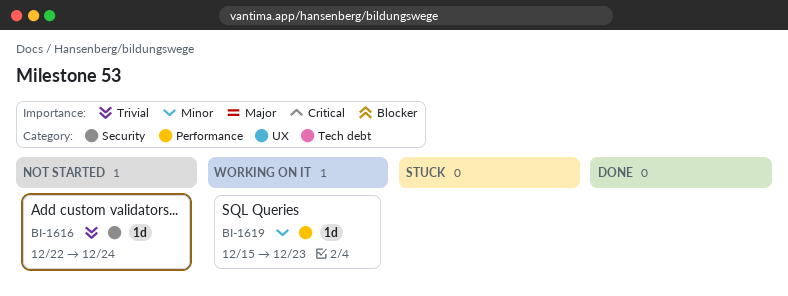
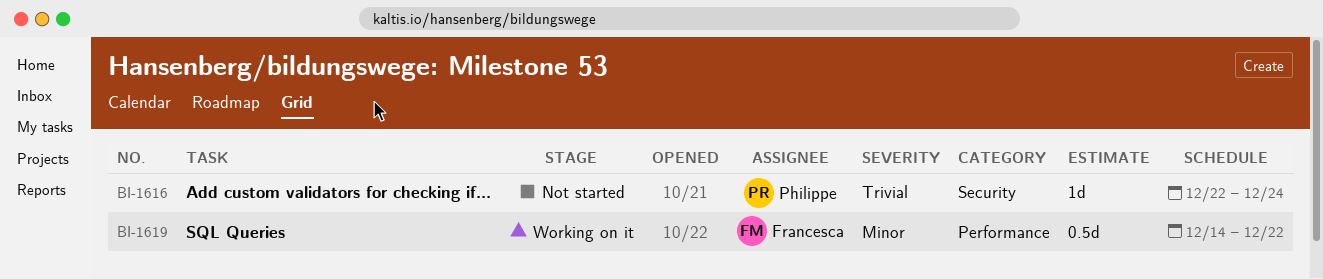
BI-1619, estimate: 1d -> 0.5d
BI-1619, start: Dec 15 -> Dec 14
BI-1619, due: Dec 23 -> Dec 22

